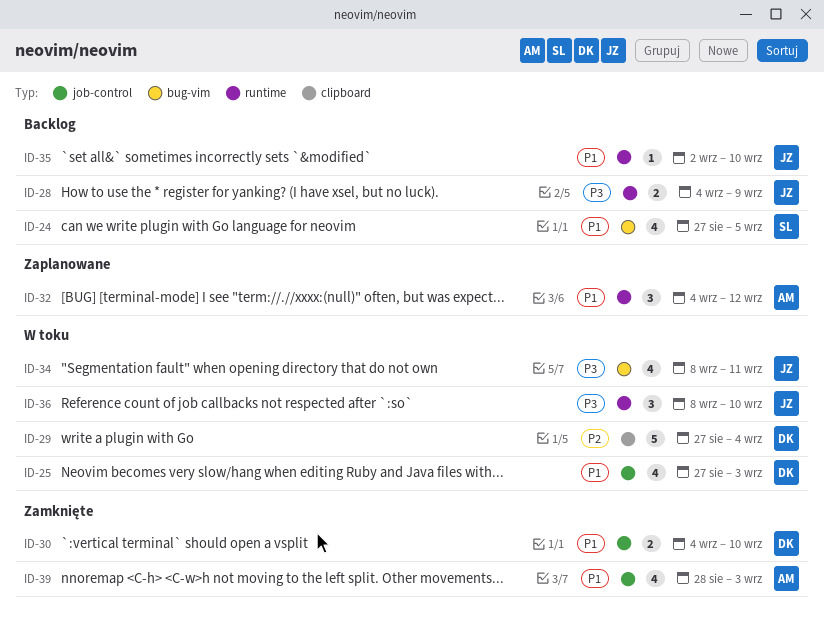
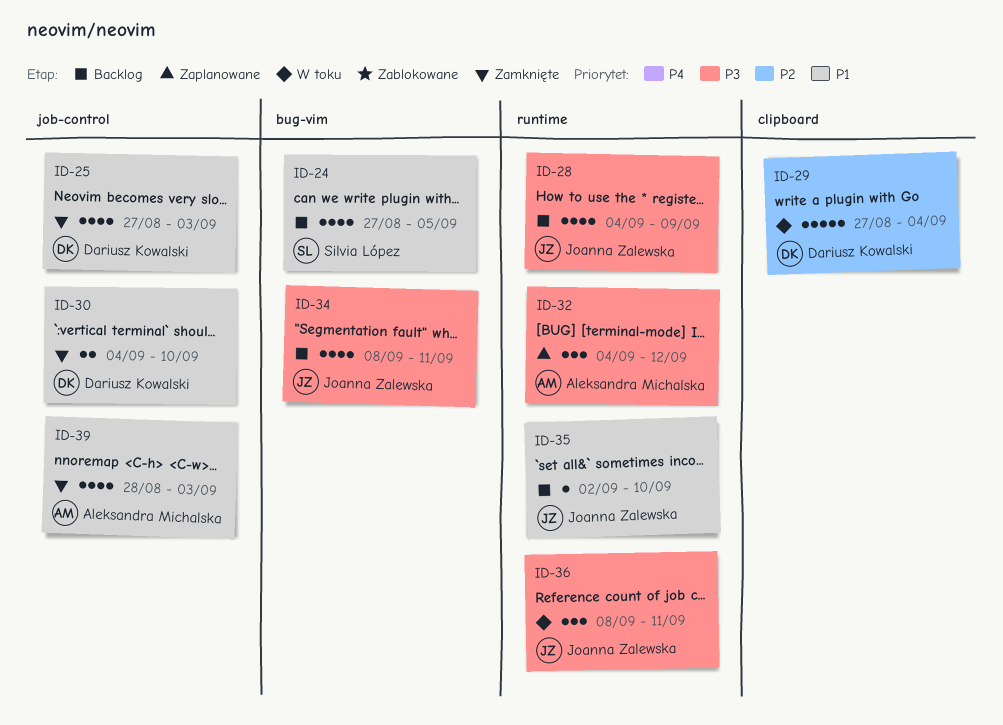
ID-25, status: W toku -> Zamknięte
ID-28, estimate: 2 -> 4
ID-32, priority: P1 -> P3
ID-34, status: W toku -> Backlog
ID-36, due: Sep 10 -> Sep 11

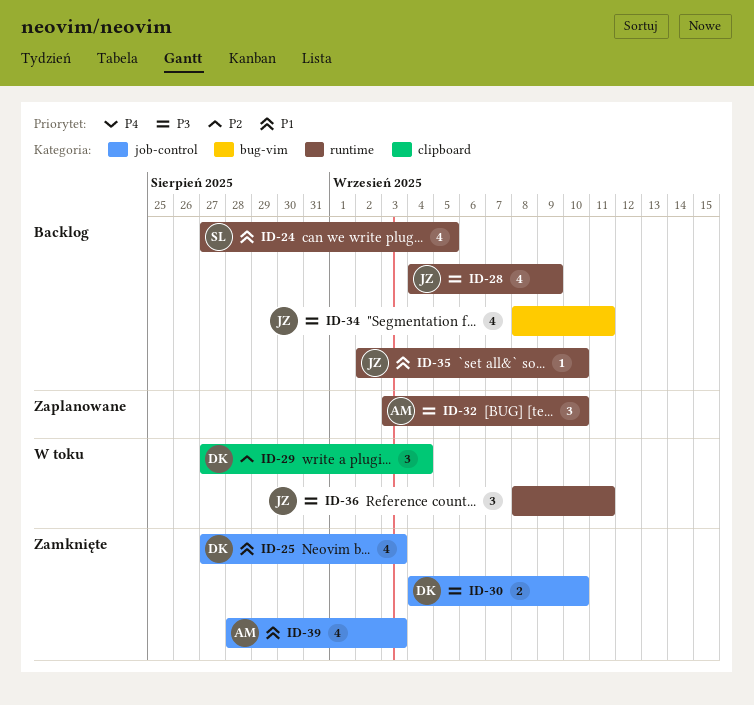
ID-24, label: bug-vim -> runtime
ID-29, estimate: 5 -> 3
ID-30, priority: P1 -> P3
ID-32, start: Sep 4 -> Sep 3
ID-32, due: Sep 12 -> Sep 10

